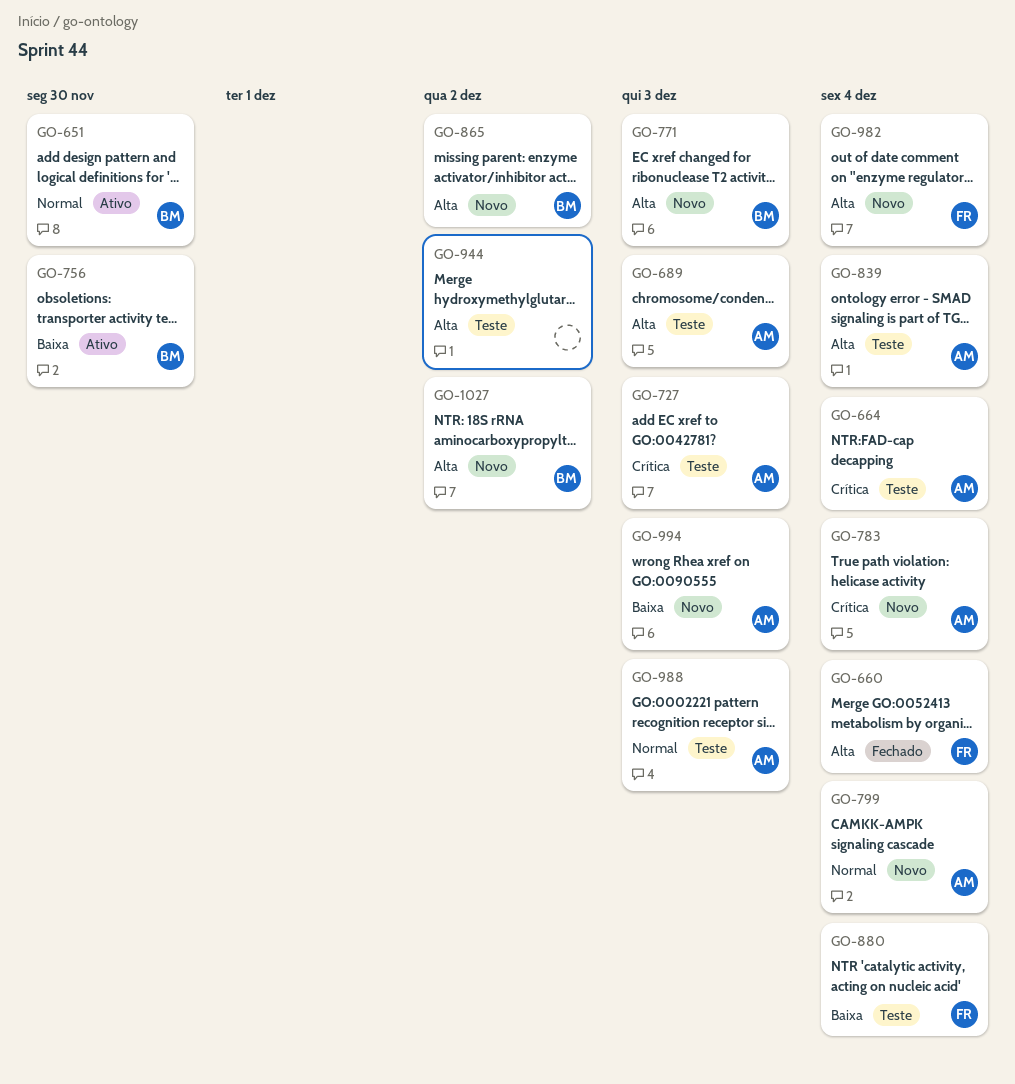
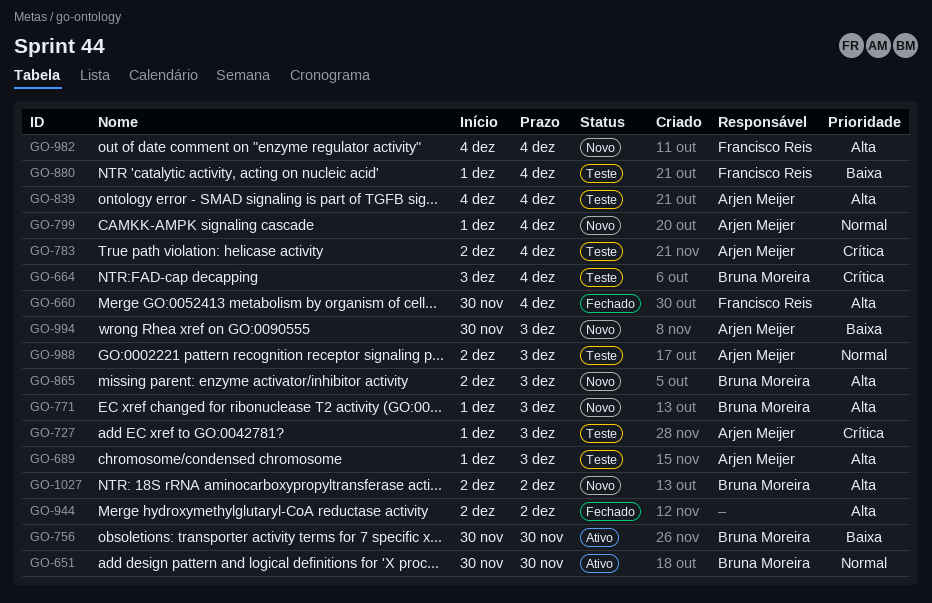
GO-664, owner: Arjen Meijer -> Bruna Moreira
GO-783, status: Novo -> Teste
GO-865, due: Dec 2 -> Dec 3
GO-944, status: Teste -> Fechado

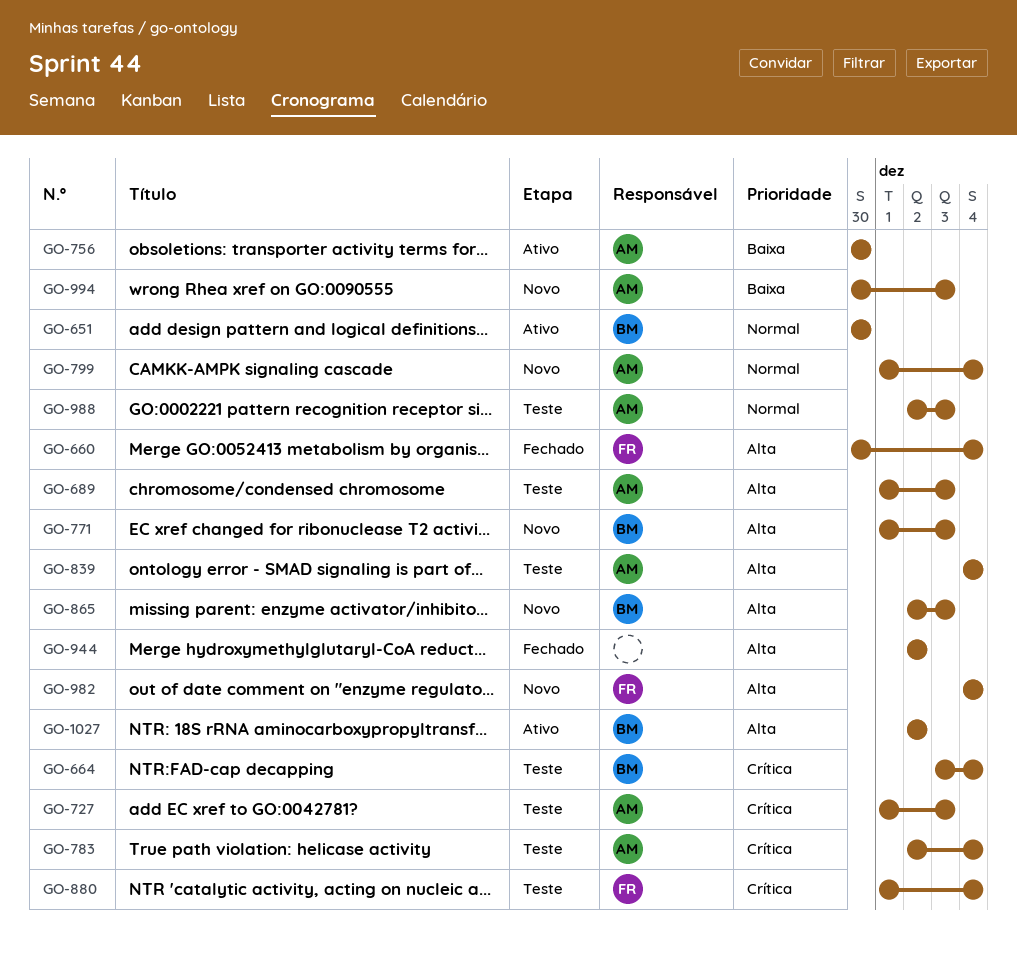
GO-756, owner: Bruna Moreira -> Arjen Meijer
GO-880, priority: Baixa -> Crítica
GO-1027, status: Novo -> Ativo

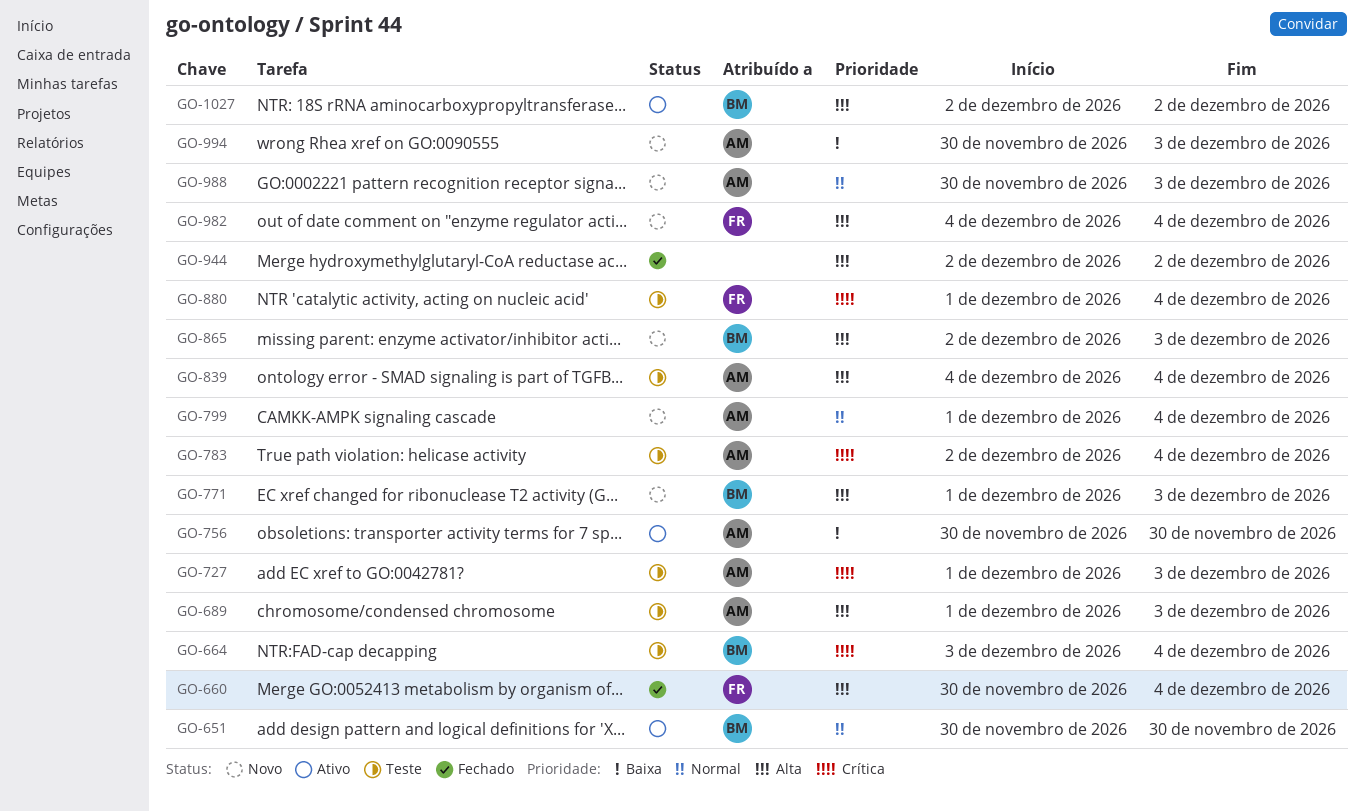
GO-988, status: Teste -> Novo
GO-988, start: Dec 2 -> Nov 30

